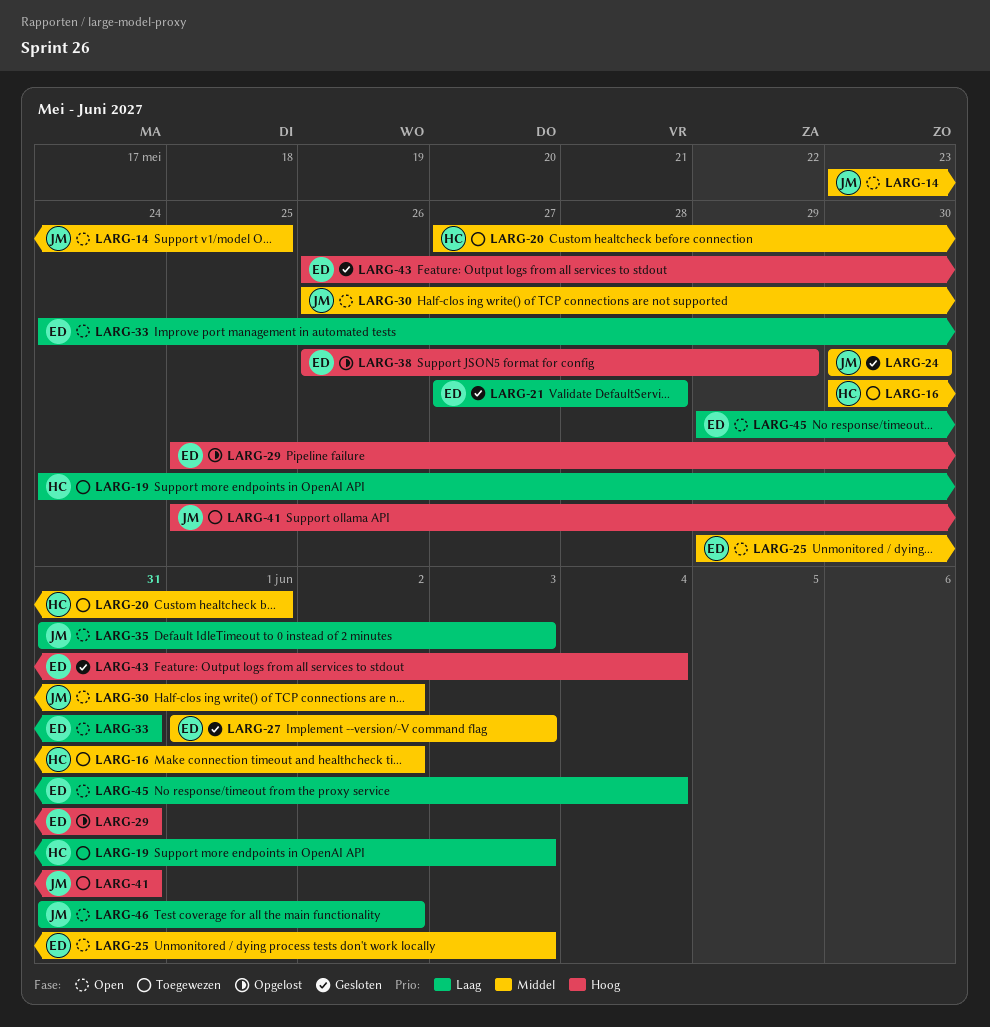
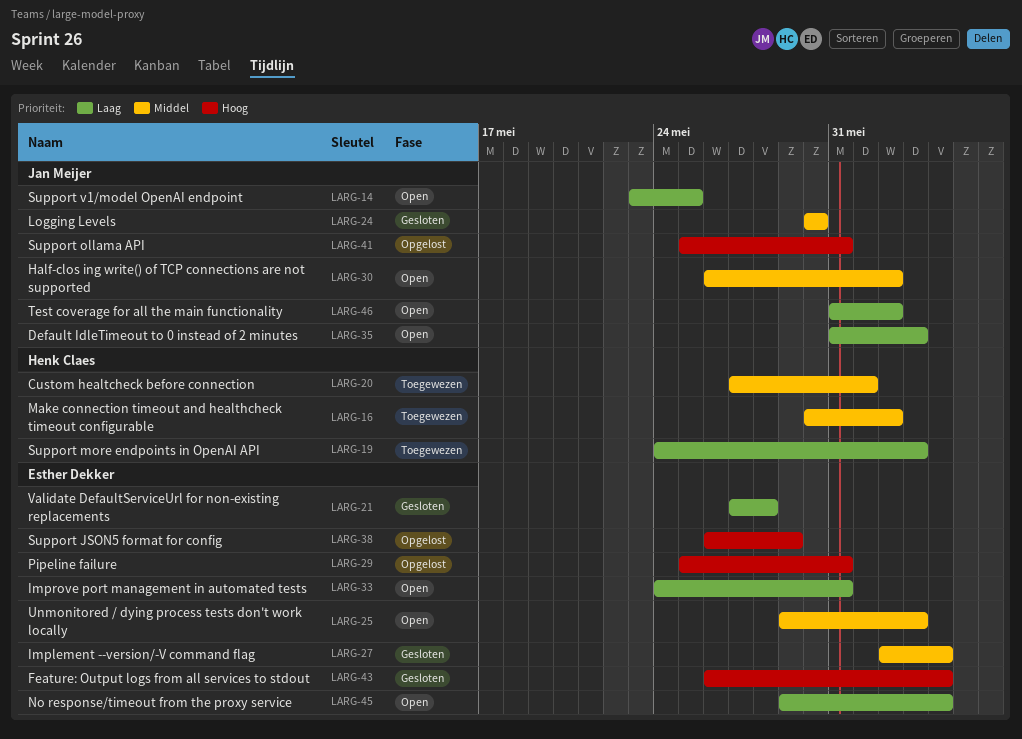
LARG-14, priority: Middel -> Laag
LARG-27, start: Jun 1 -> Jun 2
LARG-27, due: Jun 3 -> Jun 4
LARG-41, status: Toegewezen -> Opgelost

